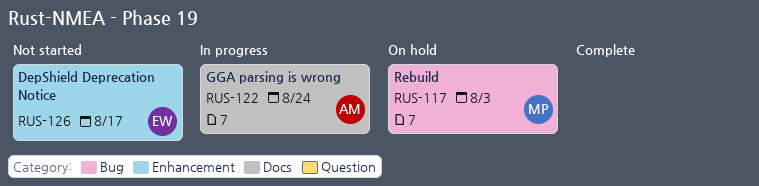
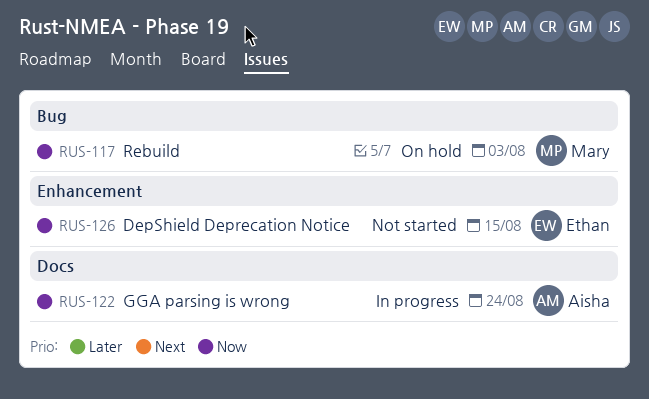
RUS-126, due: Aug 17 -> Aug 15

